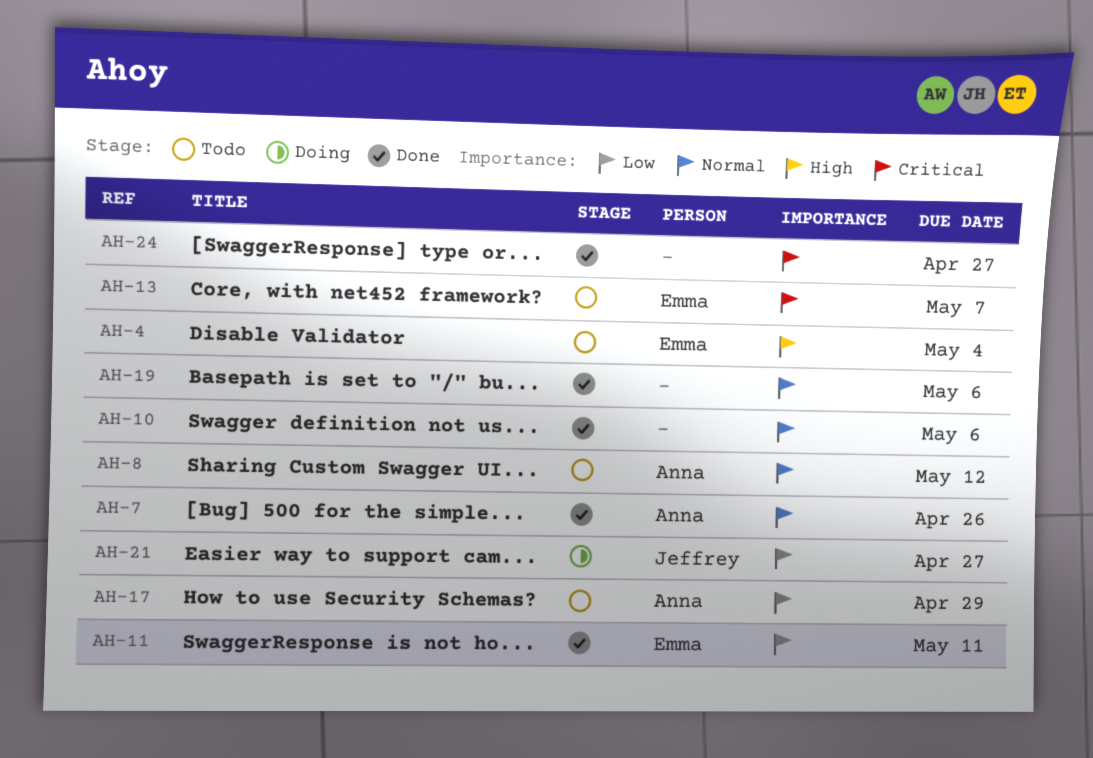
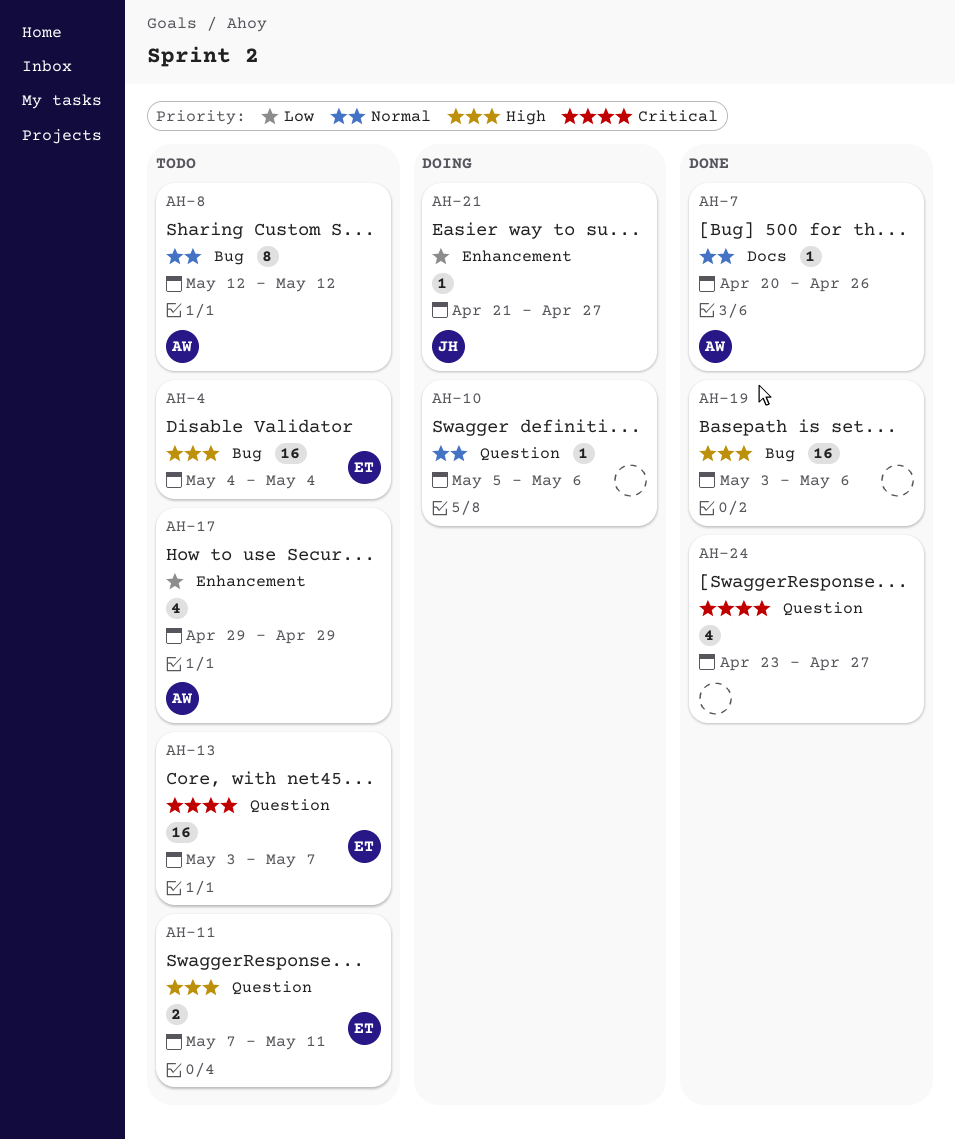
AH-10, status: Done -> Doing
AH-11, status: Done -> Todo
AH-11, priority: Low -> High
AH-19, priority: Normal -> High

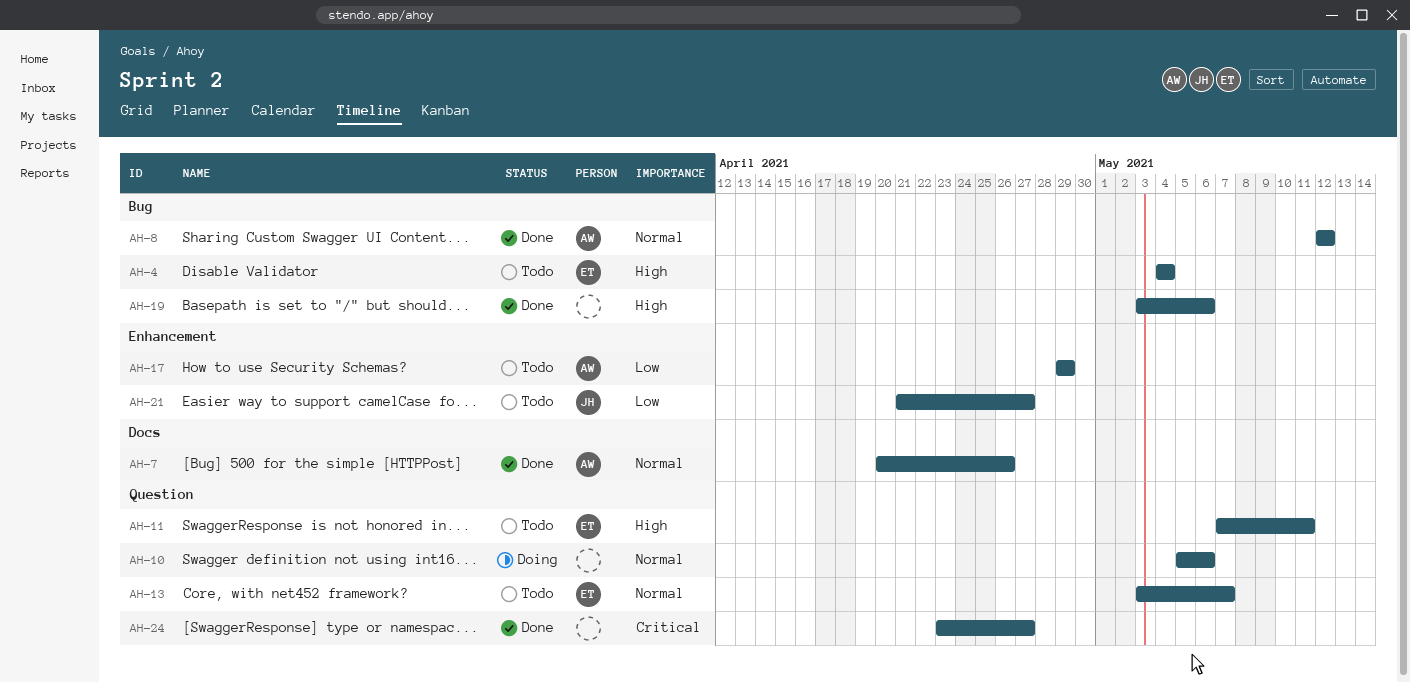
AH-8, status: Todo -> Done
AH-13, priority: Critical -> Normal
AH-21, status: Doing -> Todo

